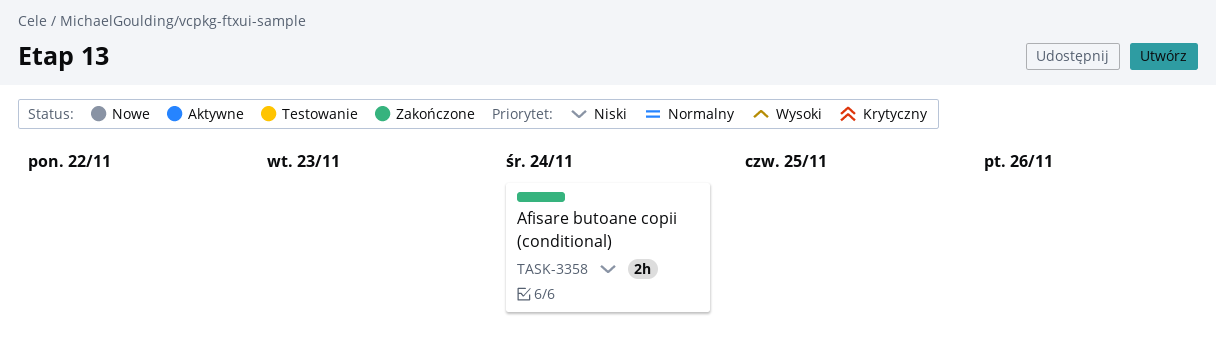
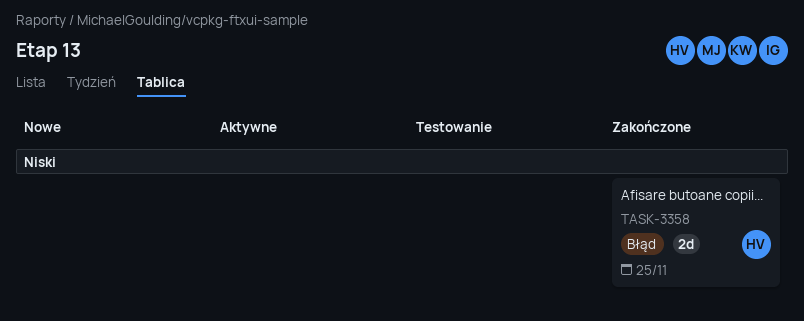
TASK-3358, estimate: 2h -> 2d
TASK-3358, due: Nov 24 -> Nov 25

